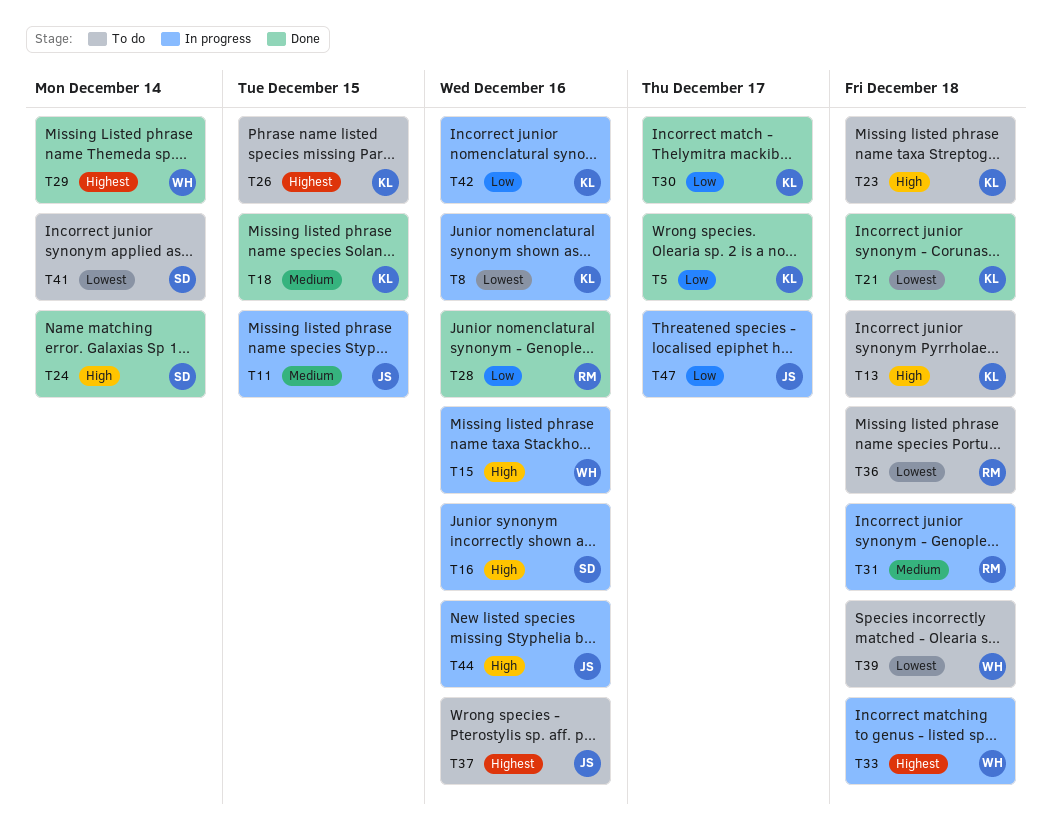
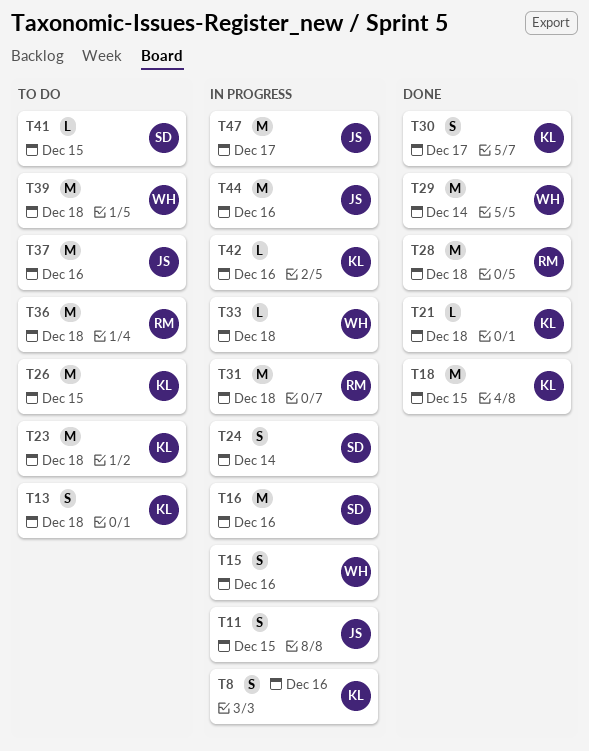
T5: present -> none
T24, status: Done -> In progress
T28, due: Dec 16 -> Dec 18
T41, due: Dec 14 -> Dec 15

